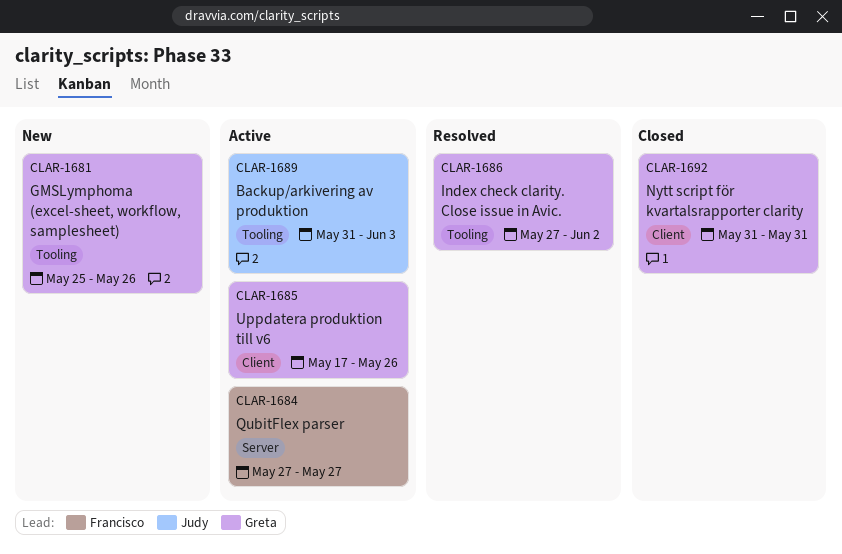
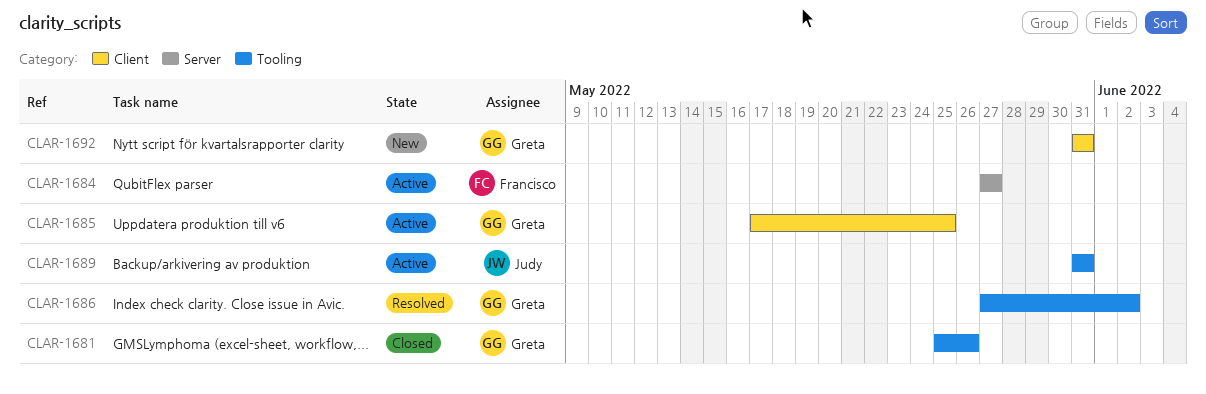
CLAR-1681, status: New -> Closed
CLAR-1685, due: May 26 -> May 25
CLAR-1689, due: Jun 3 -> May 31
CLAR-1692, status: Closed -> New

